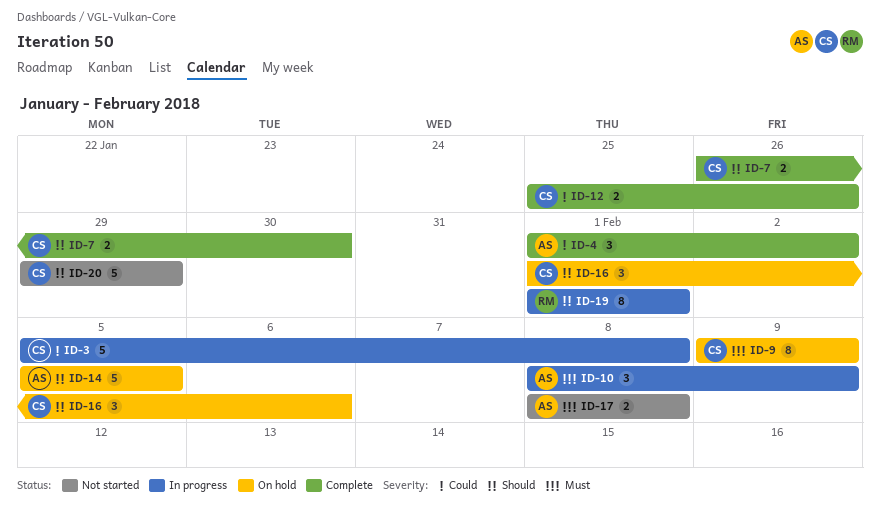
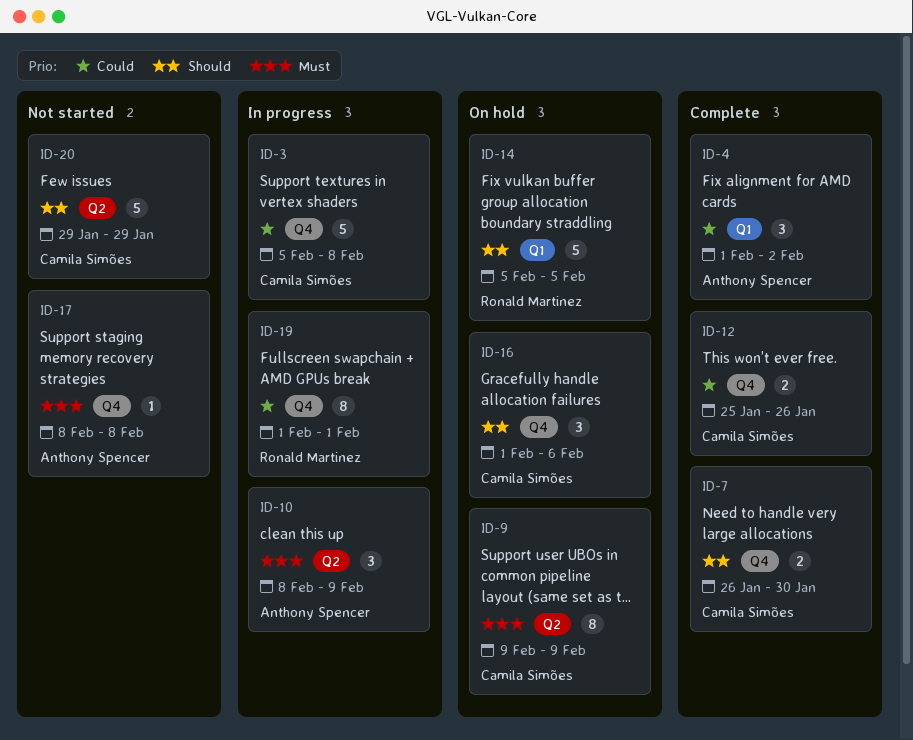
ID-14, owner: Anthony Spencer -> Ronald Martinez
ID-17, estimate: 2 -> 1
ID-19, priority: Should -> Could

